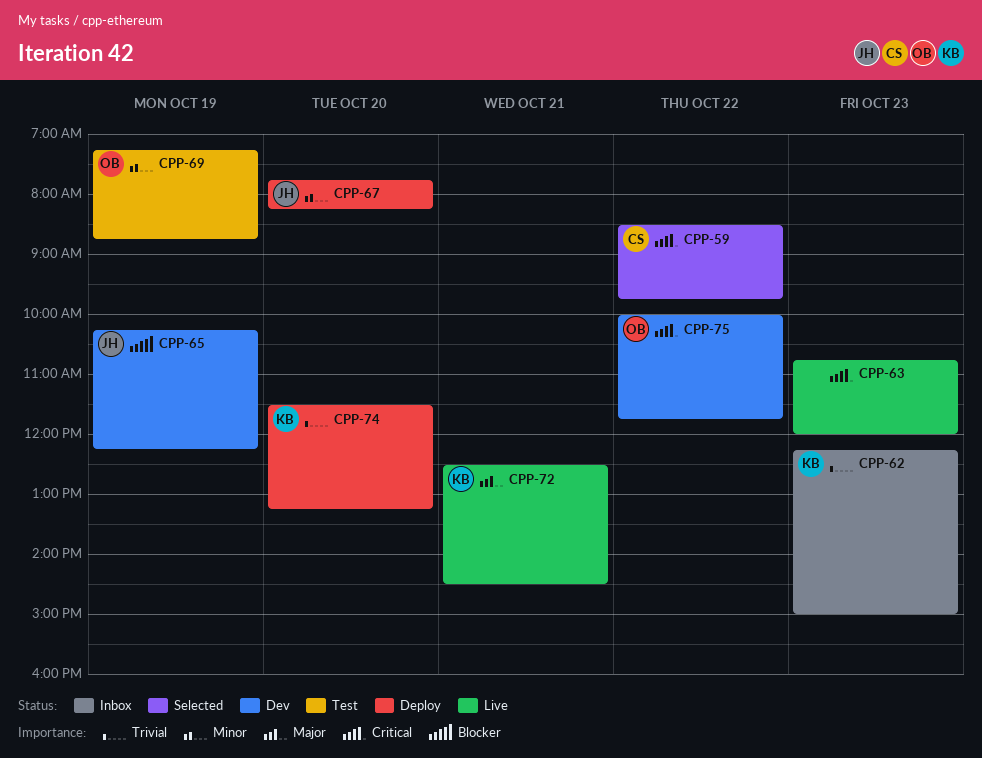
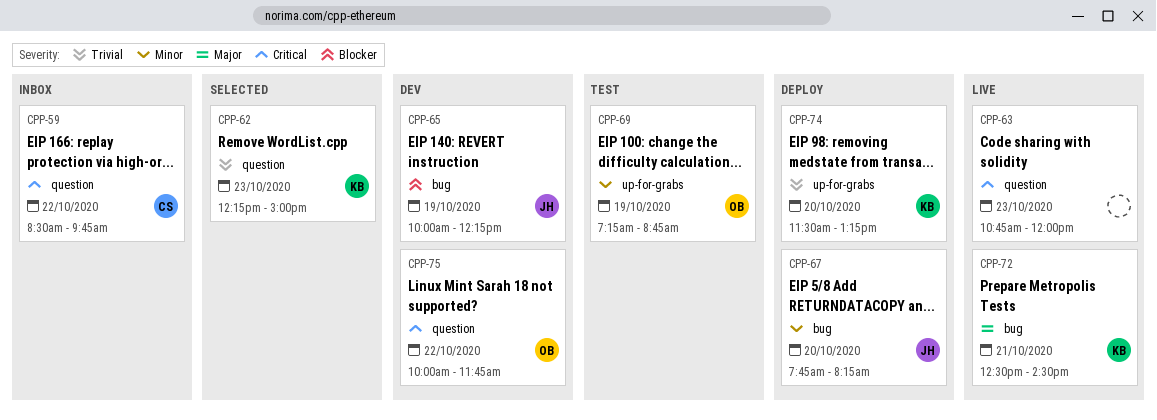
CPP-59, status: Selected -> Inbox
CPP-62, status: Inbox -> Selected
CPP-65, begins: 10:15 -> 10:00

